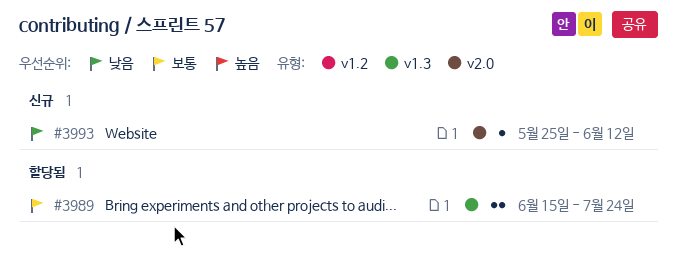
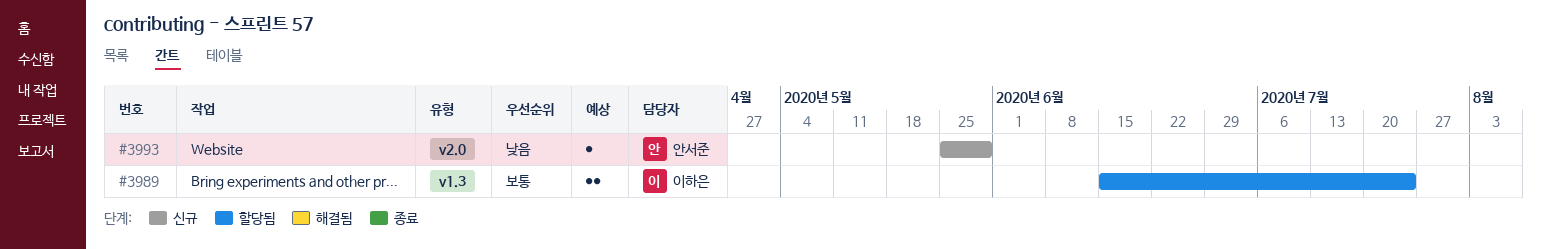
#3993, due: Jun 12 -> May 29

